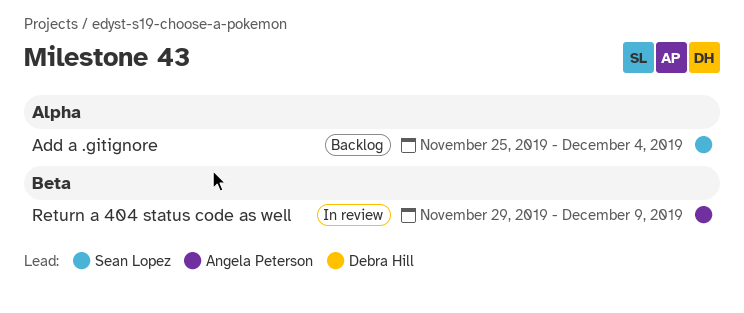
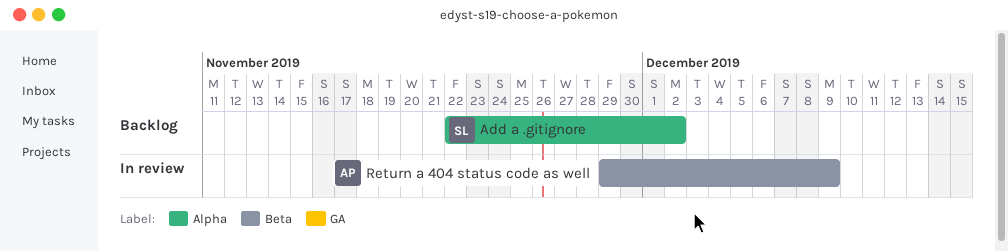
Add a .gitignore, start: Nov 25 -> Nov 22
Add a .gitignore, due: Dec 4 -> Dec 2

